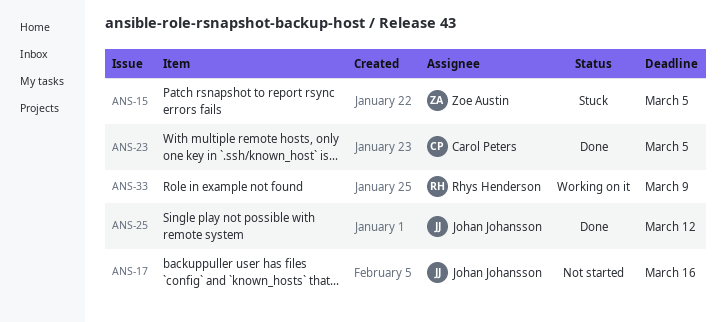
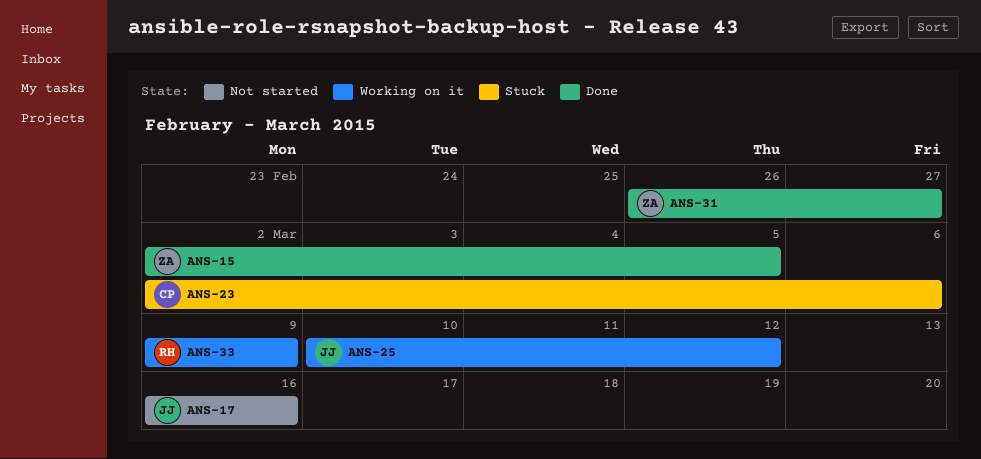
ANS-15, status: Stuck -> Done
ANS-23, status: Done -> Stuck
ANS-23, due: Mar 5 -> Mar 6
ANS-25, status: Done -> Working on it
ANS-31: none -> present

